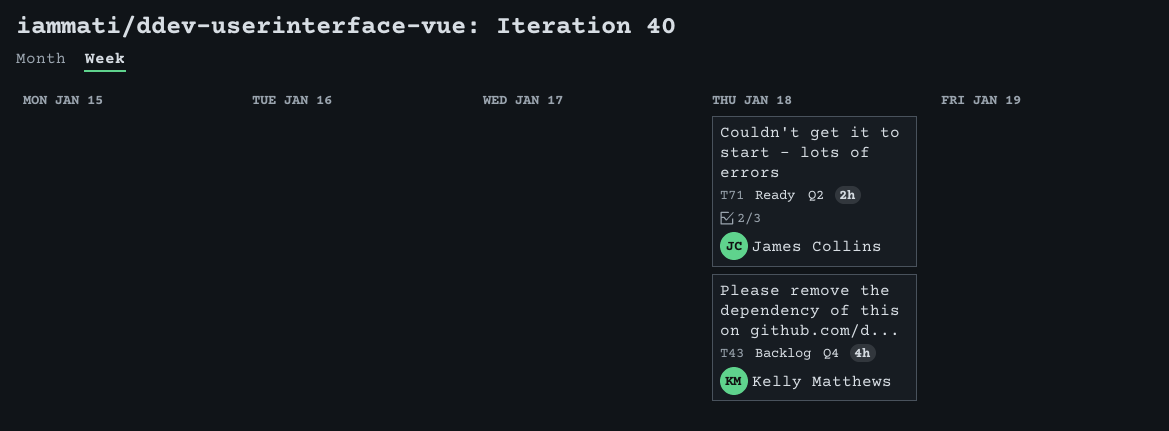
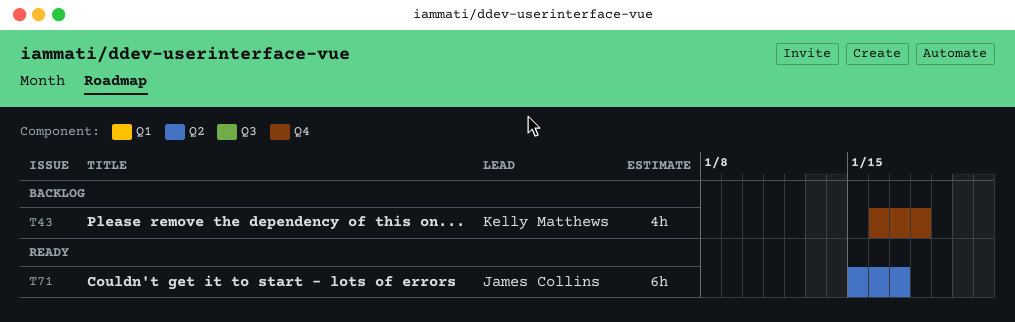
T71, estimate: 2h -> 6h
T71, due: Jan 18 -> Jan 17

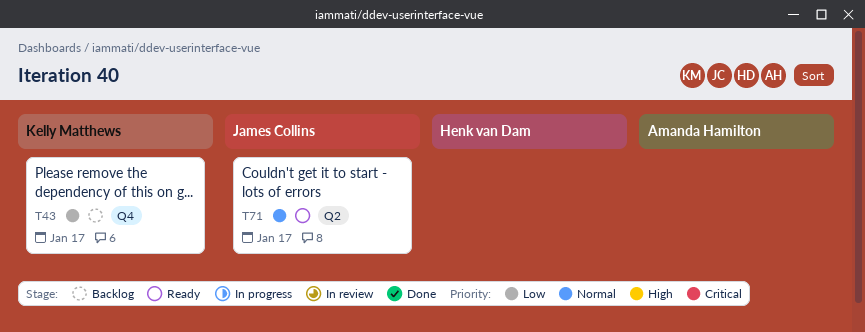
T43, due: Jan 18 -> Jan 17

